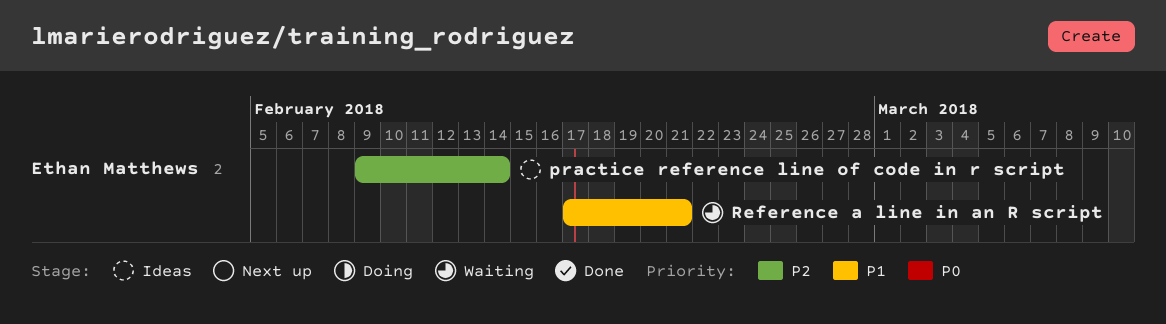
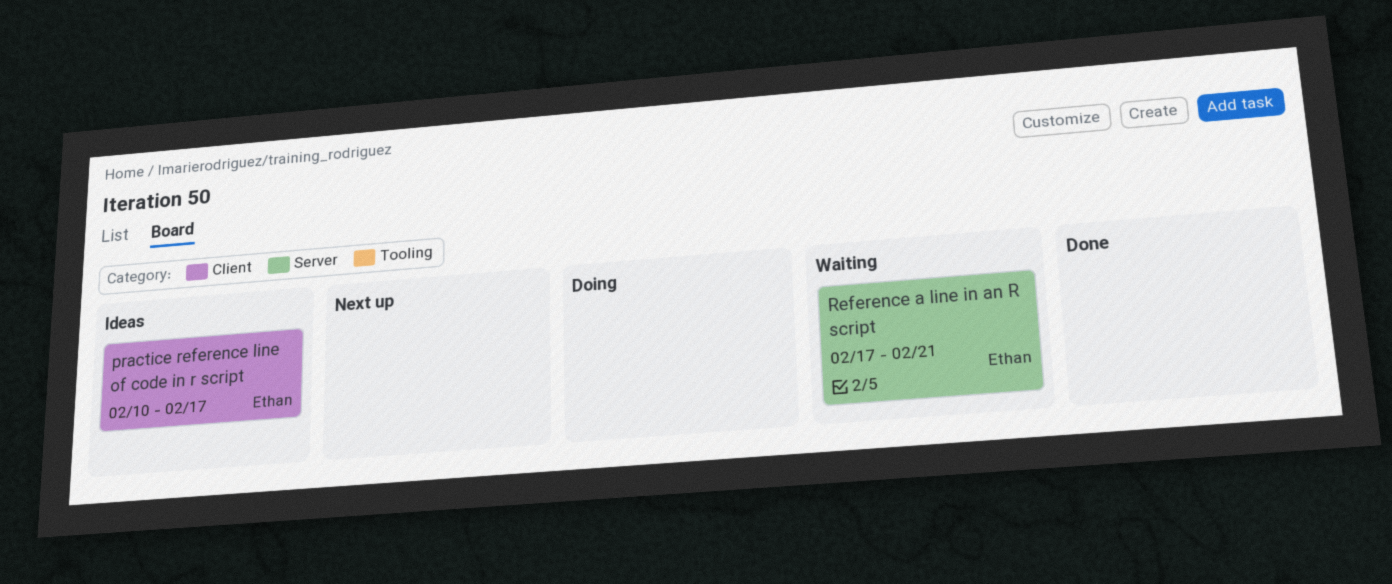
practice reference line of code in r script, start: Feb 9 -> Feb 10
practice reference line of code in r script, due: Feb 14 -> Feb 17

